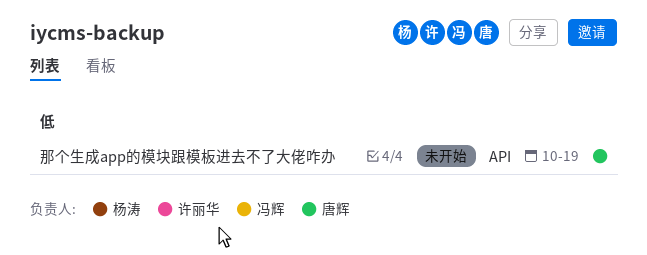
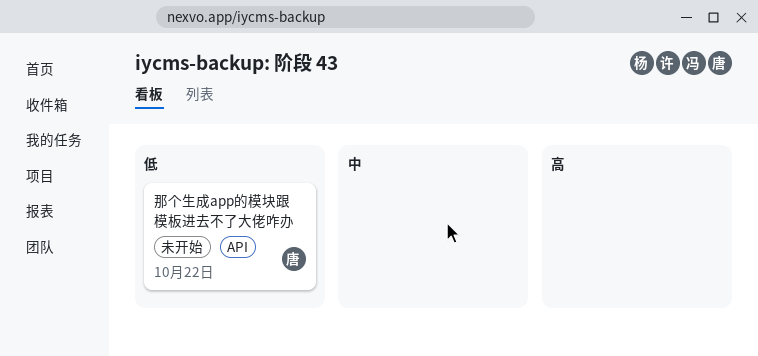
那个生成app的模块跟模板进去不了大佬咋办, due: Oct 19 -> Oct 22

